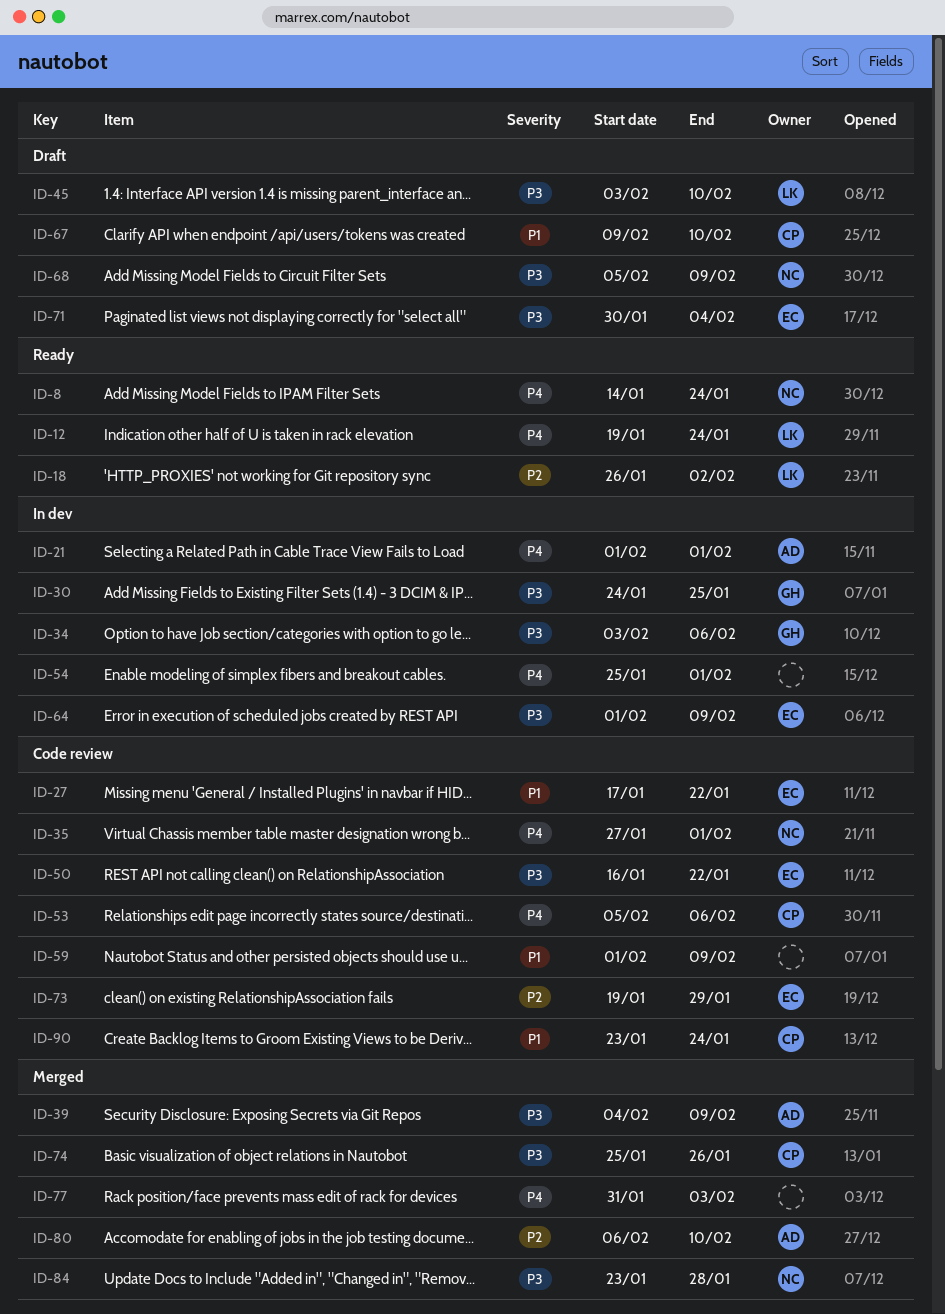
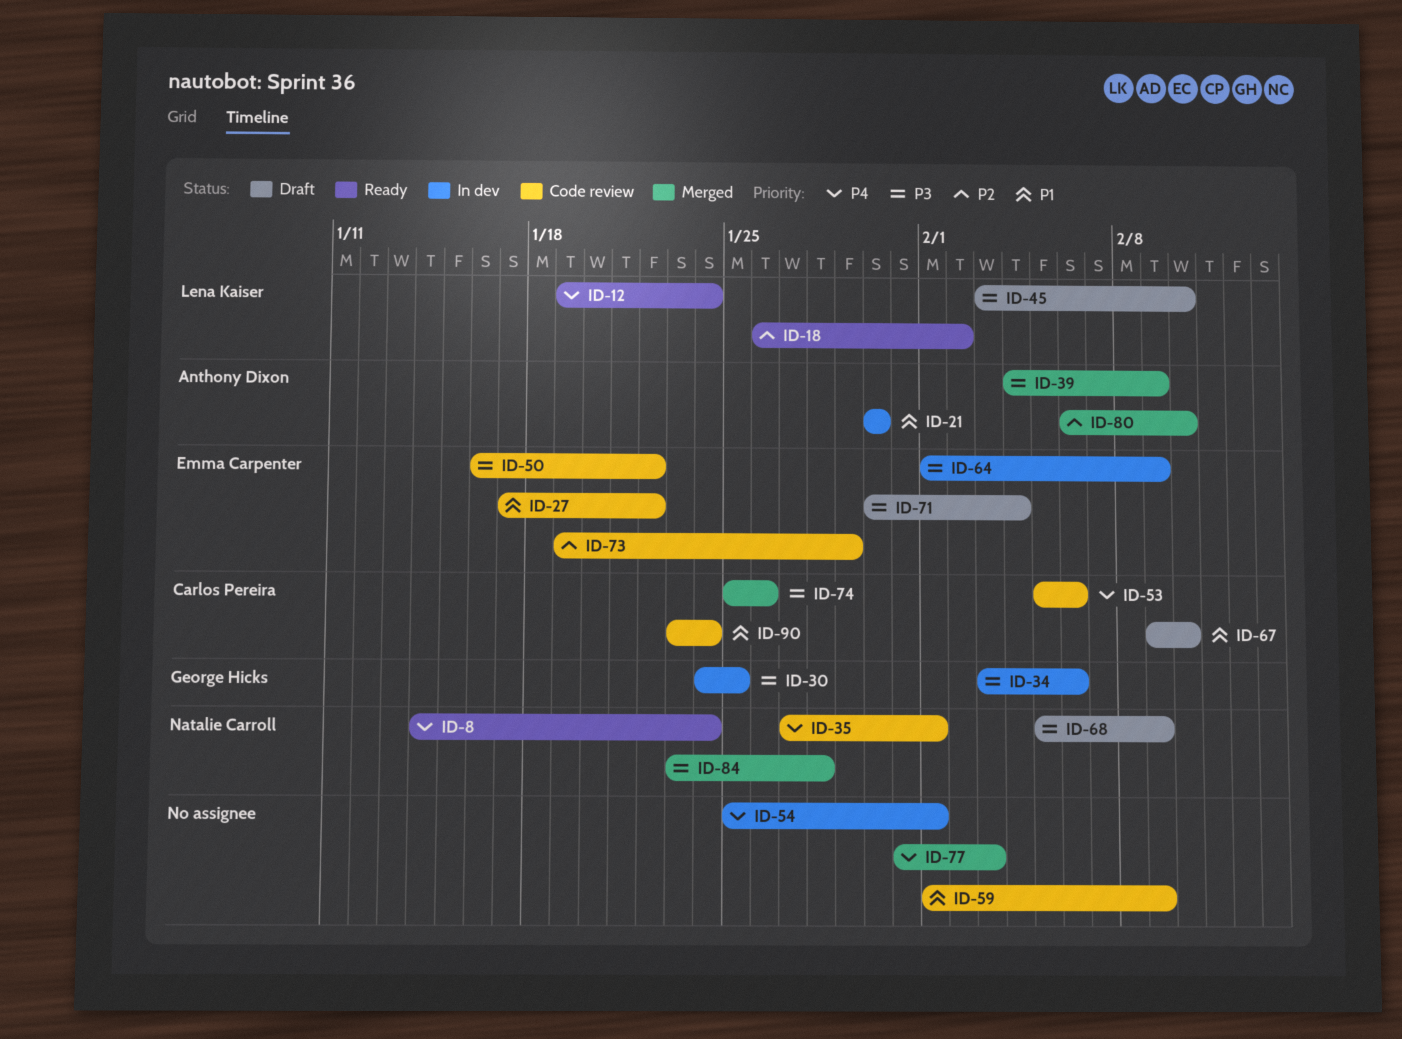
ID-21, priority: P4 -> P1
ID-21, start: Feb 1 -> Jan 30
ID-21, due: Feb 1 -> Jan 30

